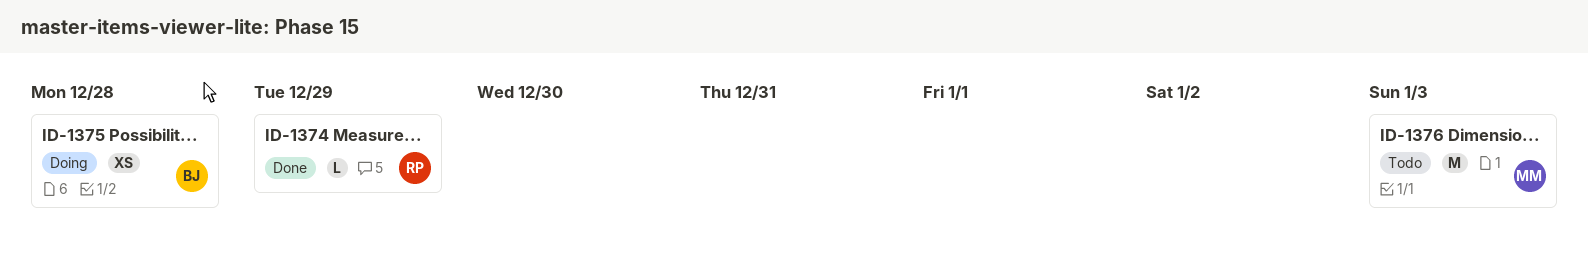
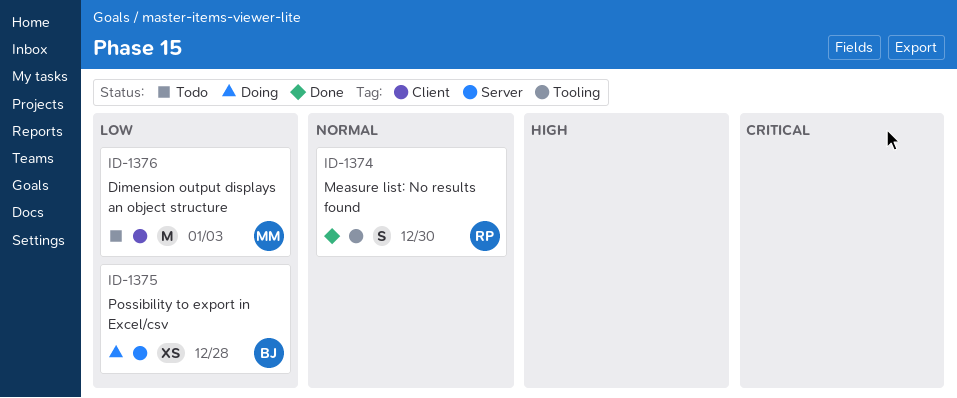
ID-1374, estimate: L -> S
ID-1374, due: Dec 29 -> Dec 30

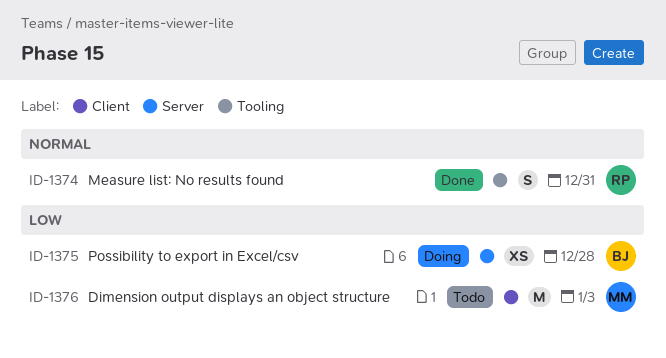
ID-1374, due: Dec 30 -> Dec 31

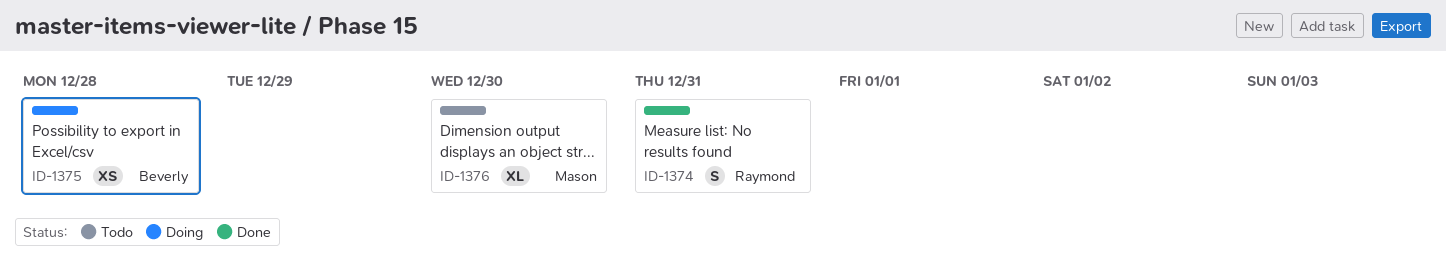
ID-1376, estimate: M -> XL
ID-1376, due: Jan 3 -> Dec 30

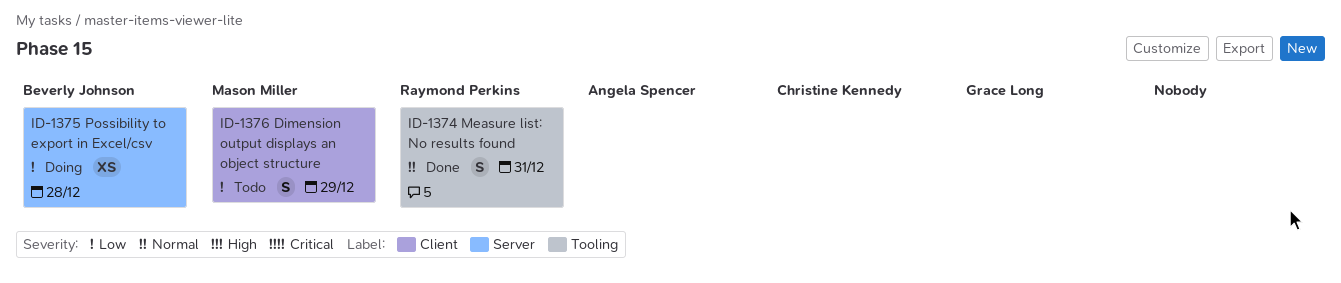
ID-1376, estimate: XL -> S
ID-1376, due: Dec 30 -> Dec 29

